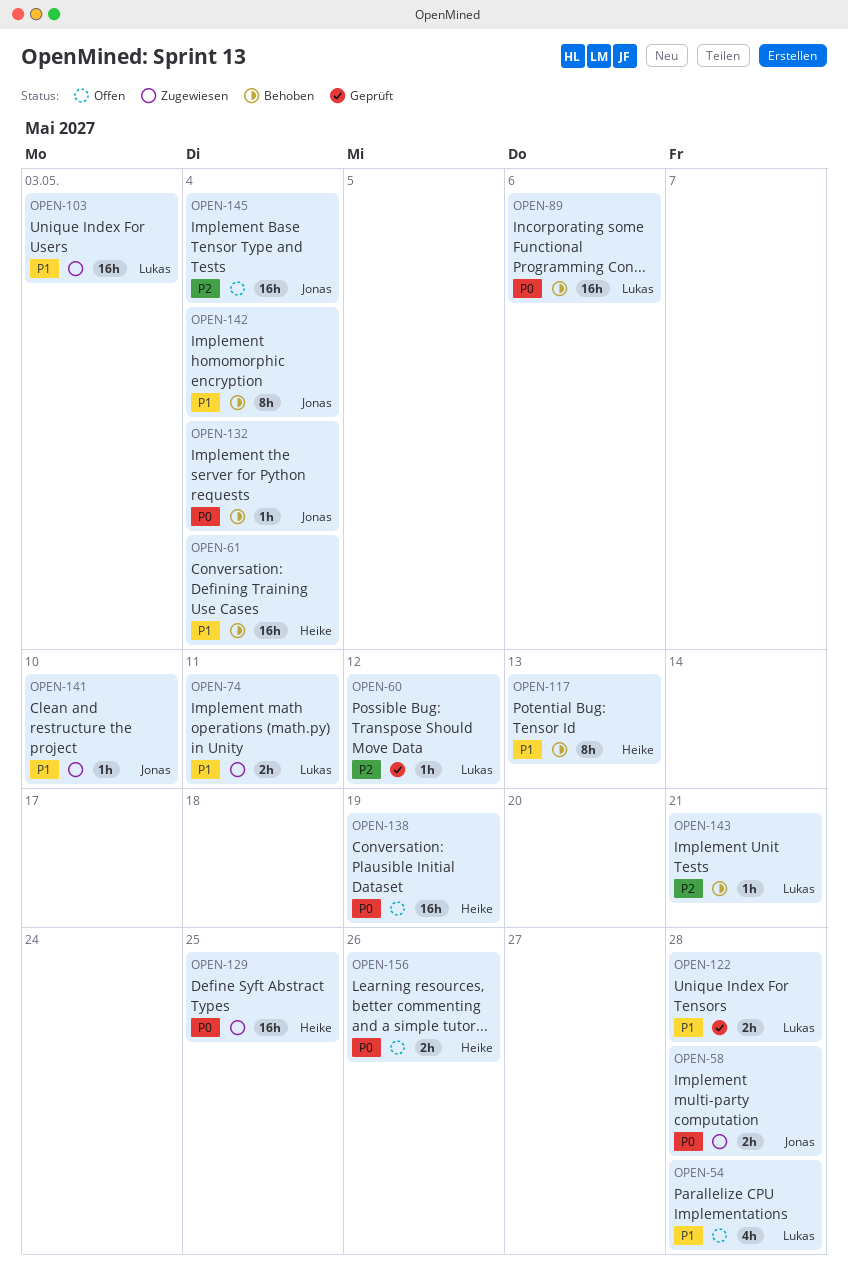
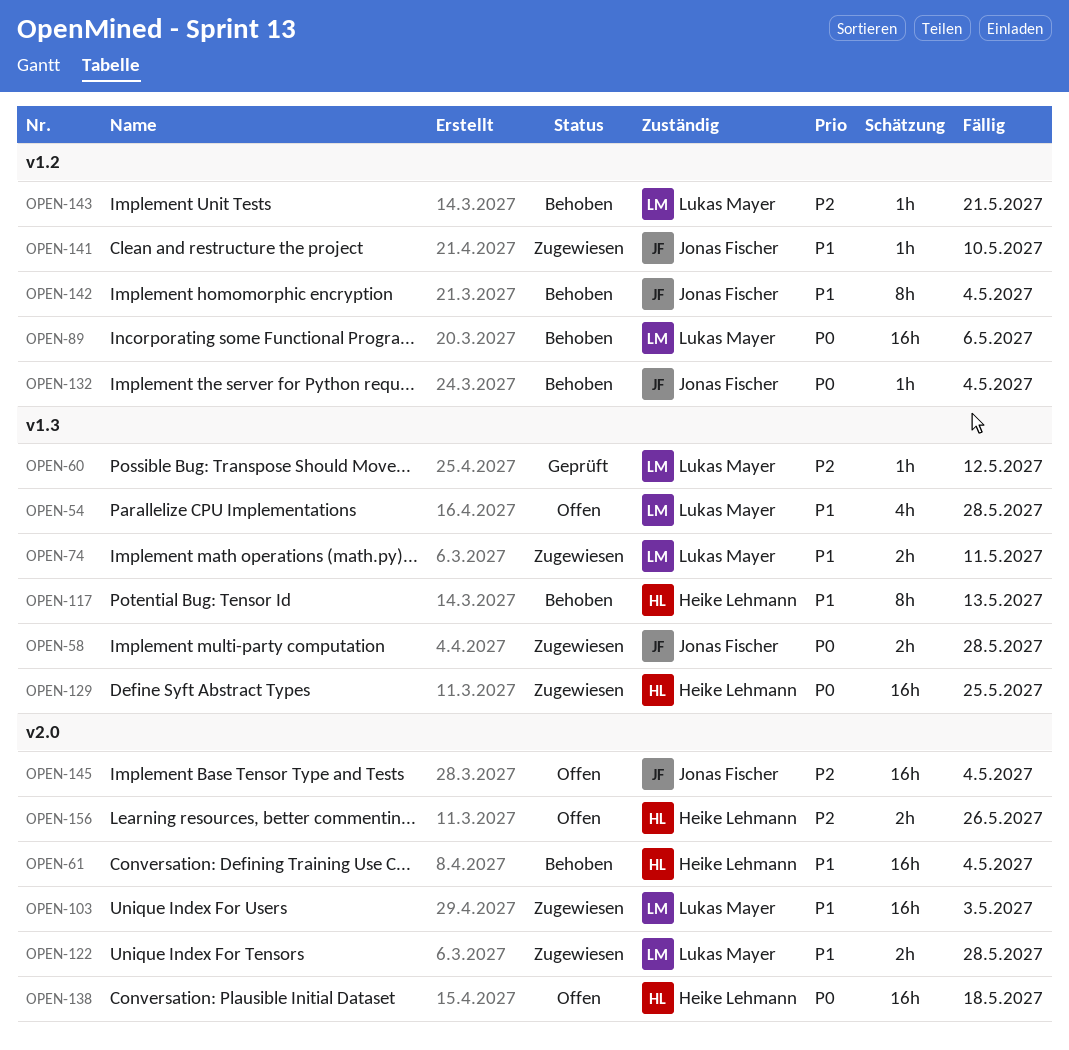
OPEN-122, status: Geprüft -> Zugewiesen
OPEN-138, due: May 19 -> May 18
OPEN-156, priority: P0 -> P2

